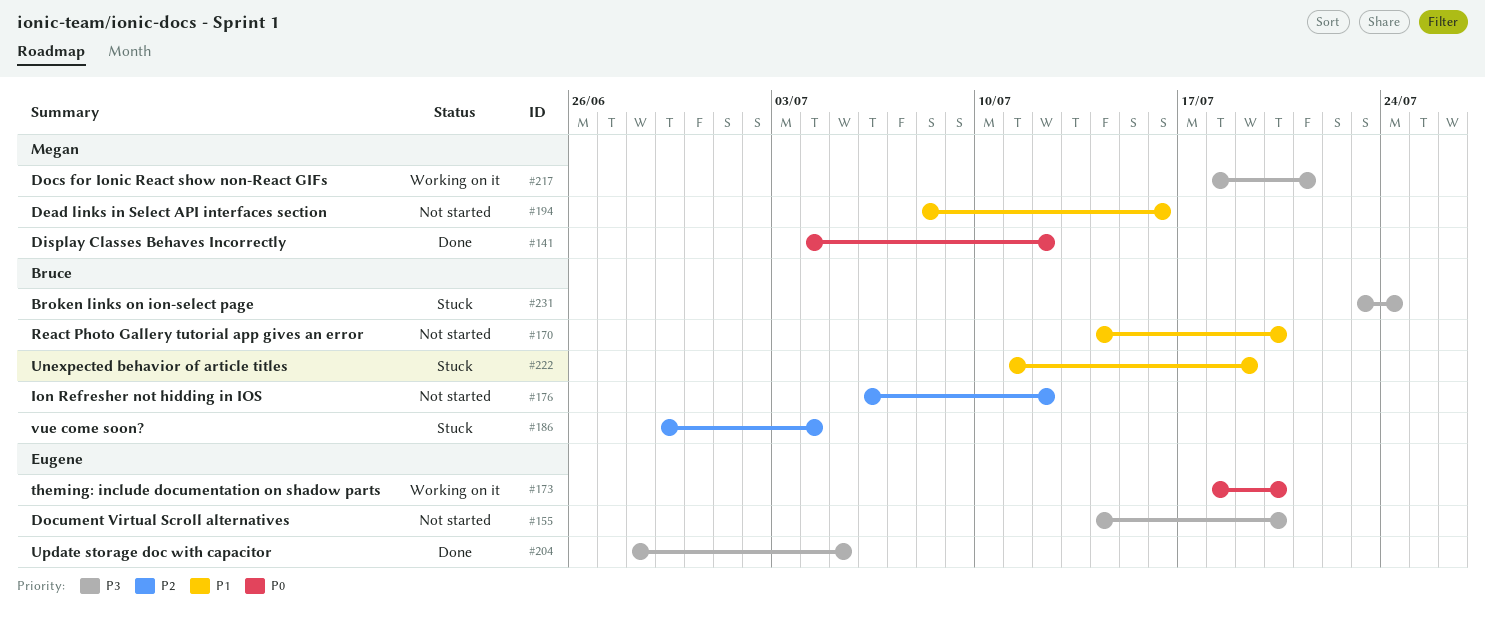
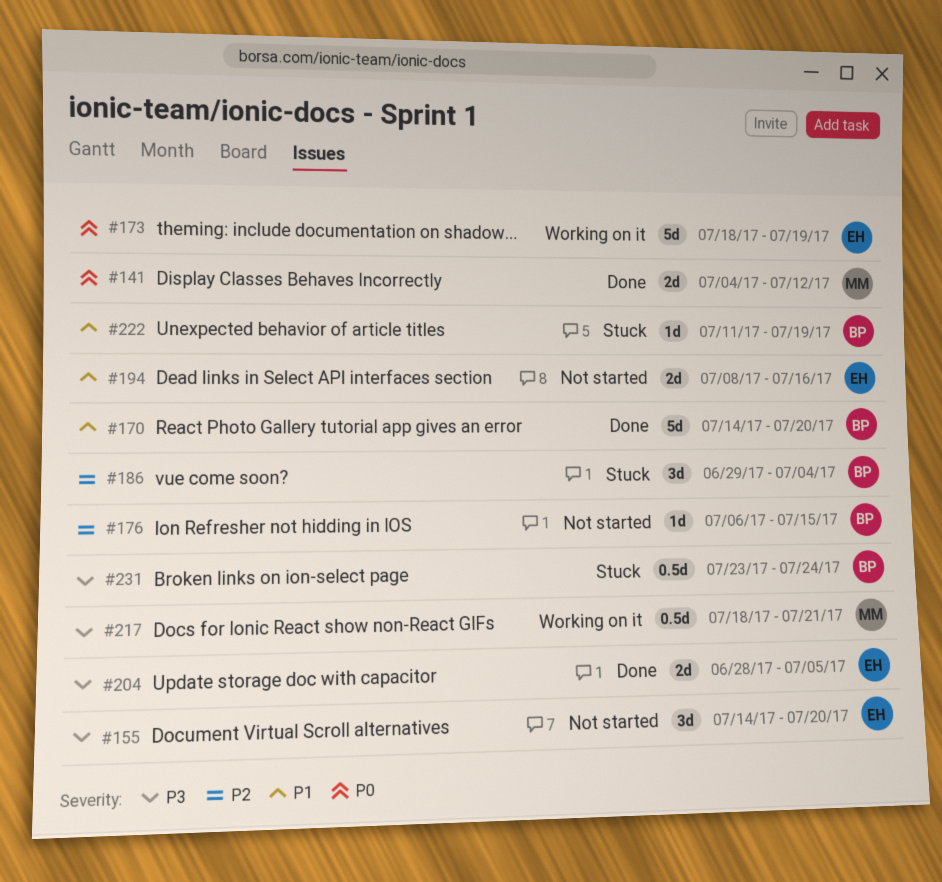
#170, status: Not started -> Done
#173, due: Jul 20 -> Jul 19
#176, due: Jul 12 -> Jul 15
#194, owner: Megan -> Eugene

